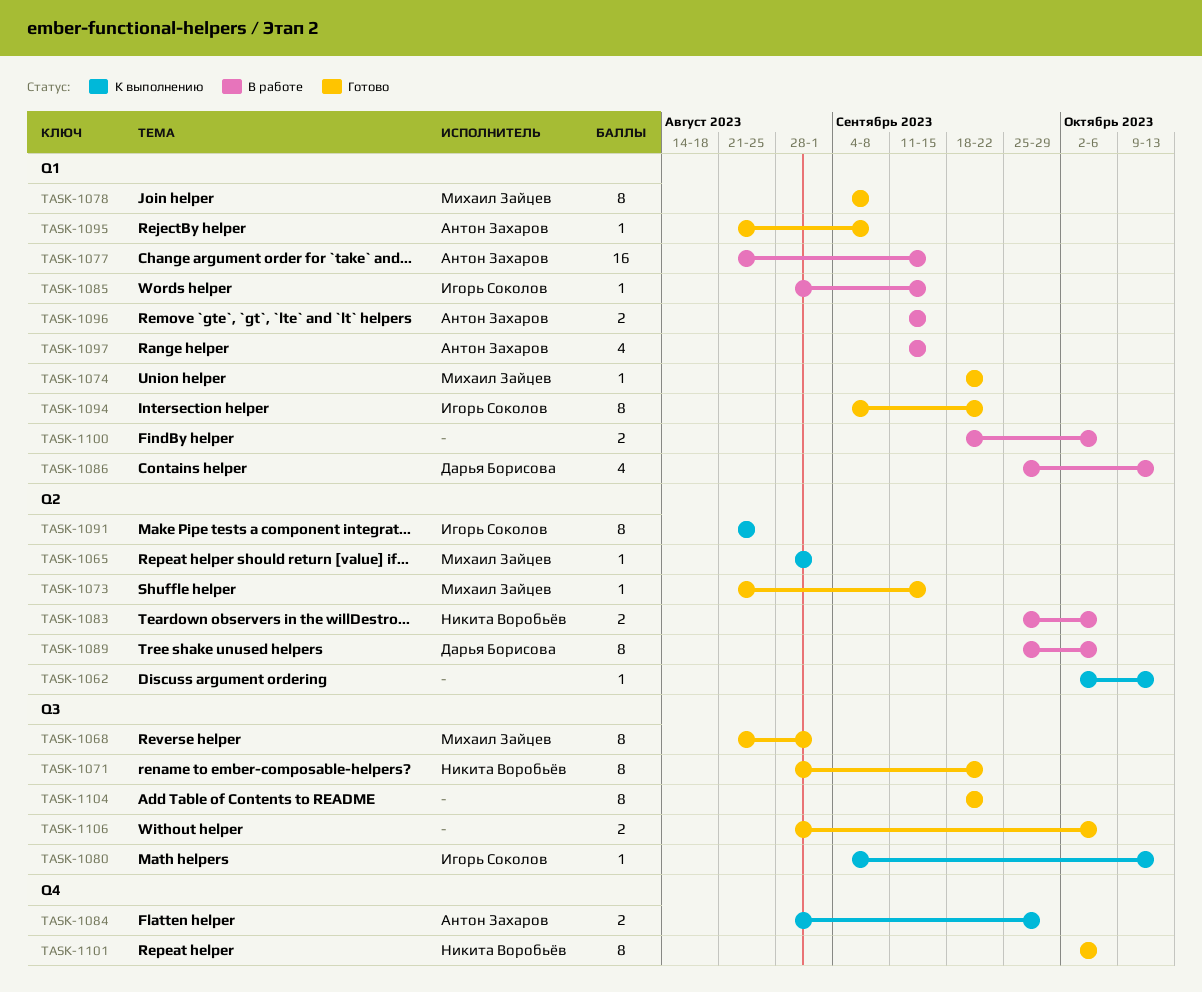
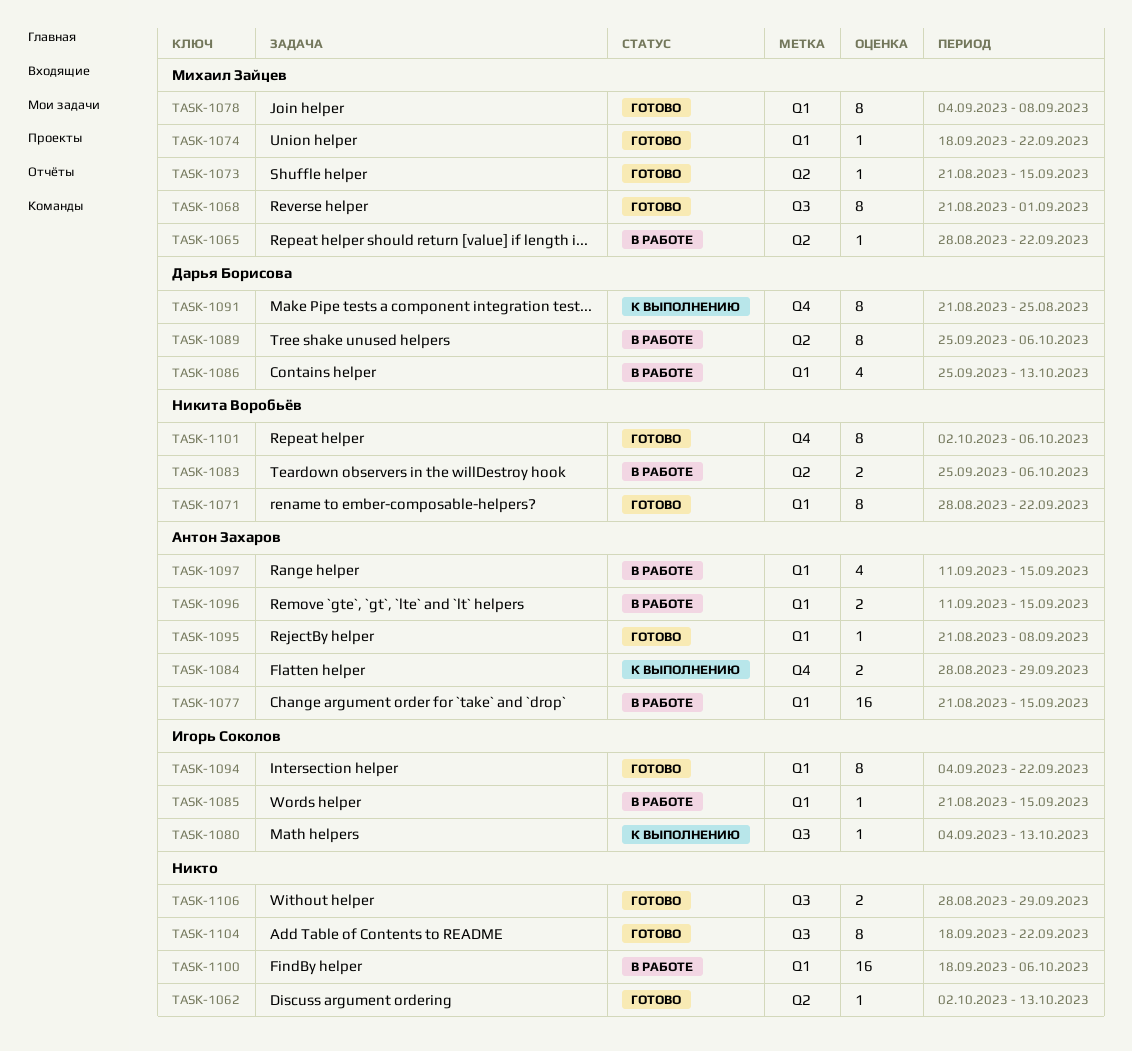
TASK-1062, status: К выполнению -> Готово
TASK-1065, status: К выполнению -> В работе
TASK-1065, due: Sep 1 -> Sep 22
TASK-1071, label: Q3 -> Q1
TASK-1085, start: Aug 28 -> Aug 21
TASK-1091, owner: Игорь Соколов -> Дарья Борисова
TASK-1091, label: Q2 -> Q4
TASK-1100, estimate: 2 -> 16
TASK-1106, due: Oct 6 -> Sep 29

